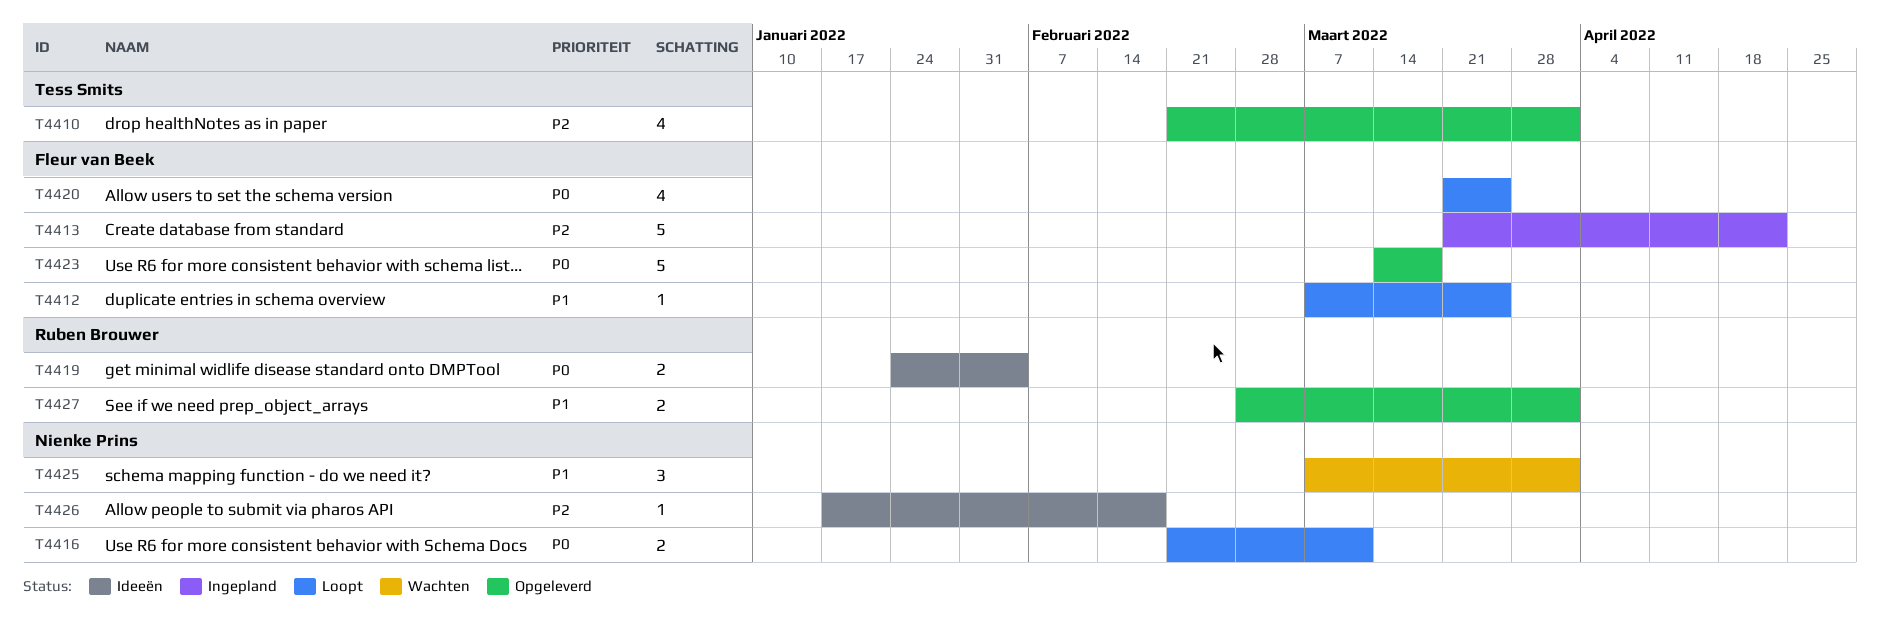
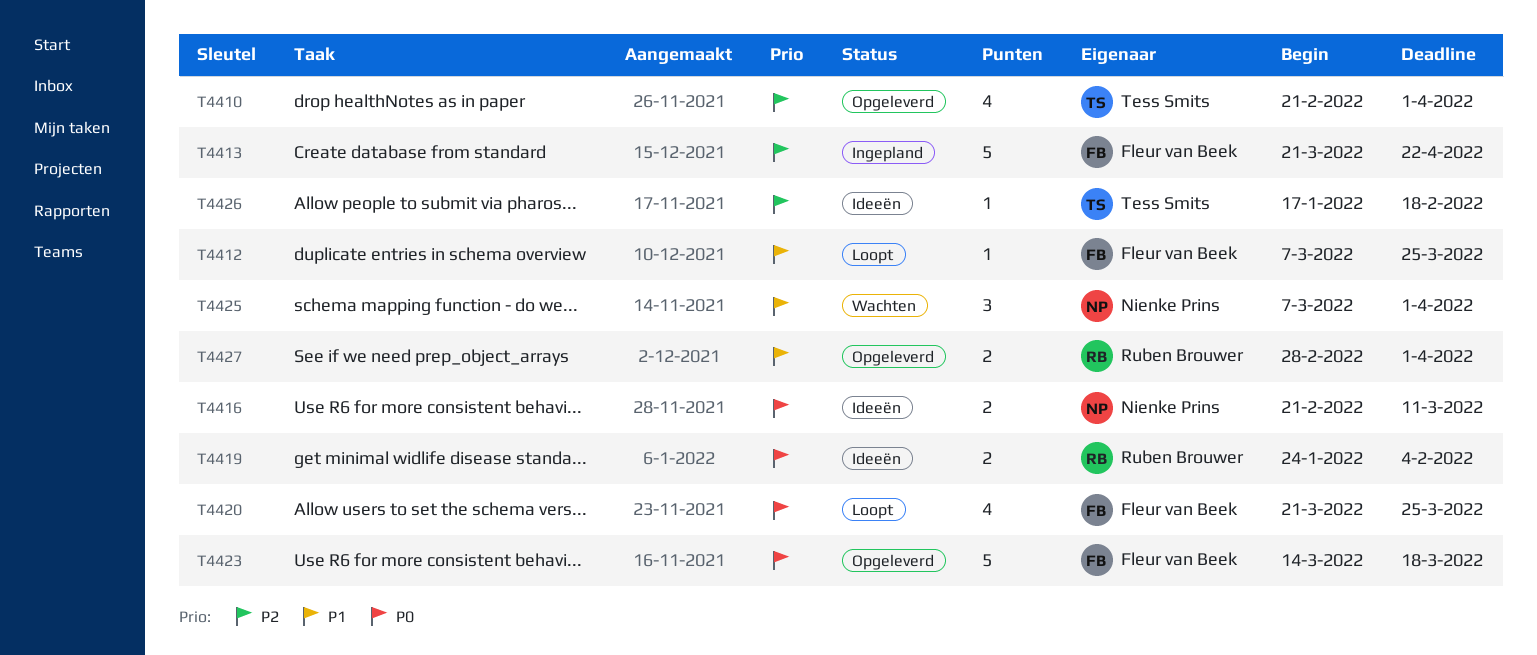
T4416, status: Loopt -> Ideeën
T4426, owner: Nienke Prins -> Tess Smits

